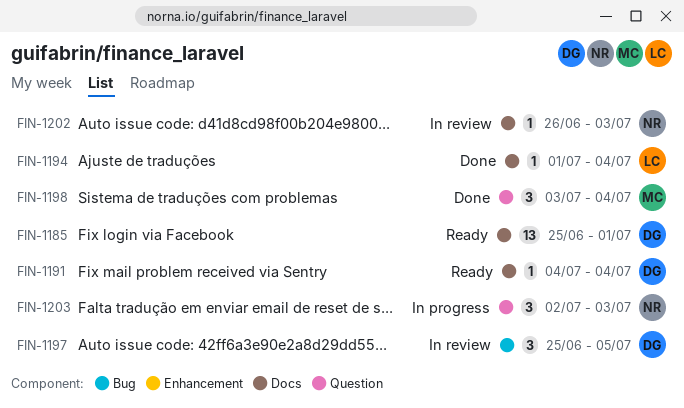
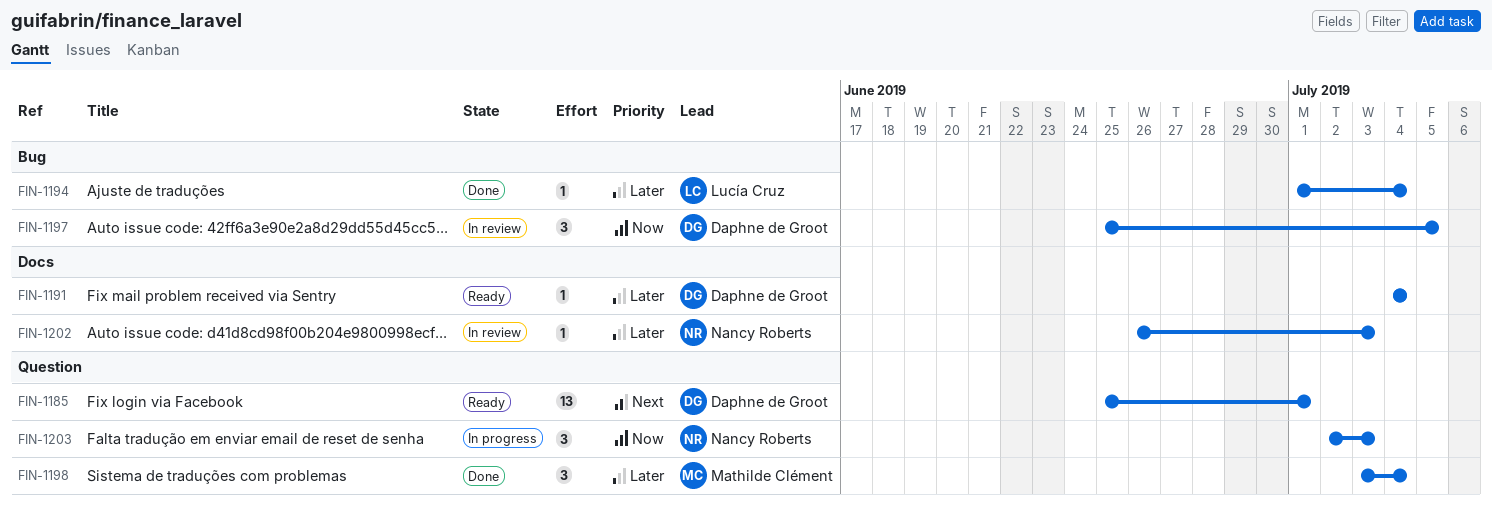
FIN-1185, label: Docs -> Question
FIN-1194, label: Docs -> Bug

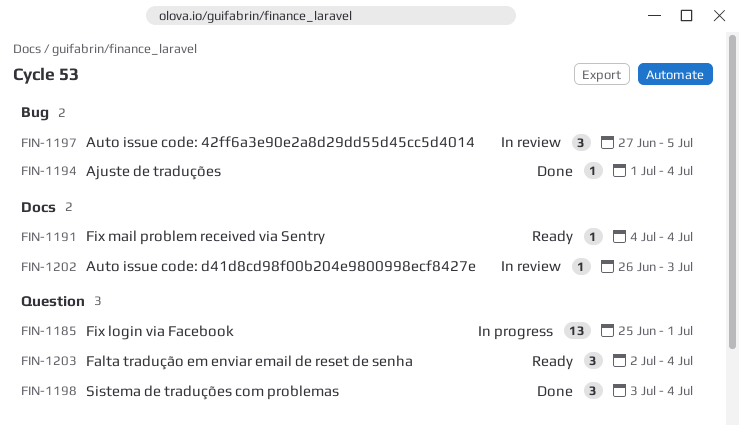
FIN-1185, status: Ready -> In progress
FIN-1197, start: Jun 25 -> Jun 27
FIN-1203, status: In progress -> Ready
FIN-1203, due: Jul 3 -> Jul 4

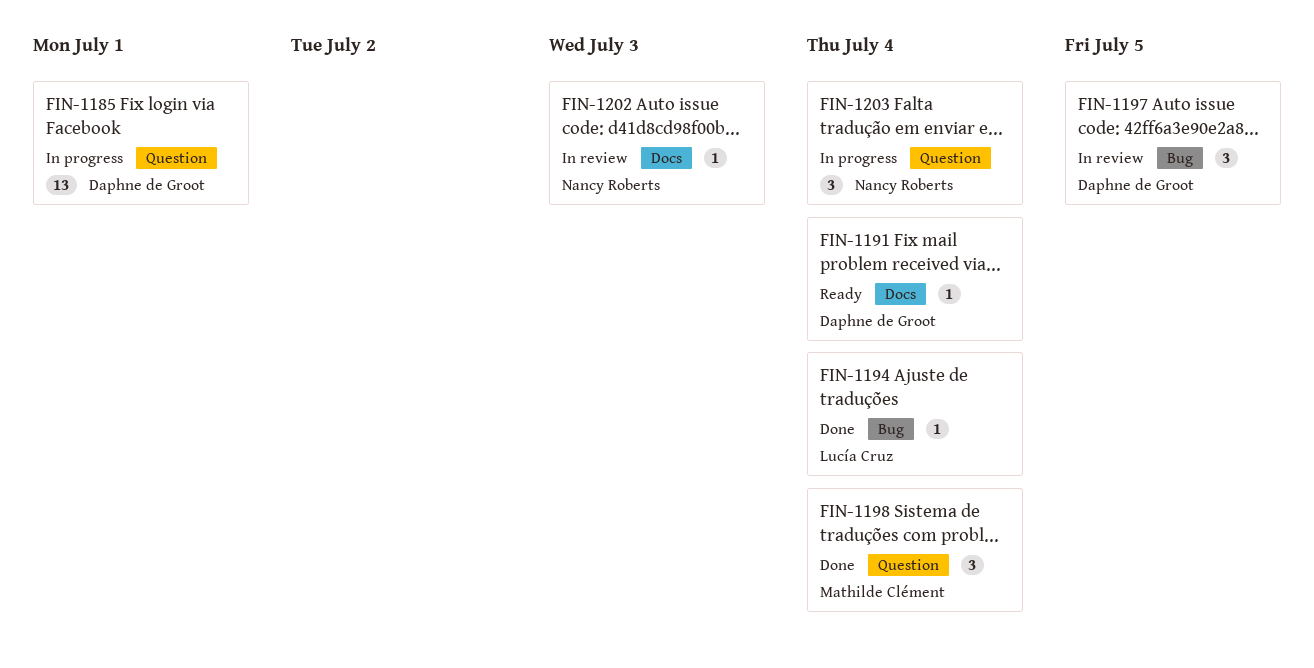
FIN-1203, status: Ready -> In progress

